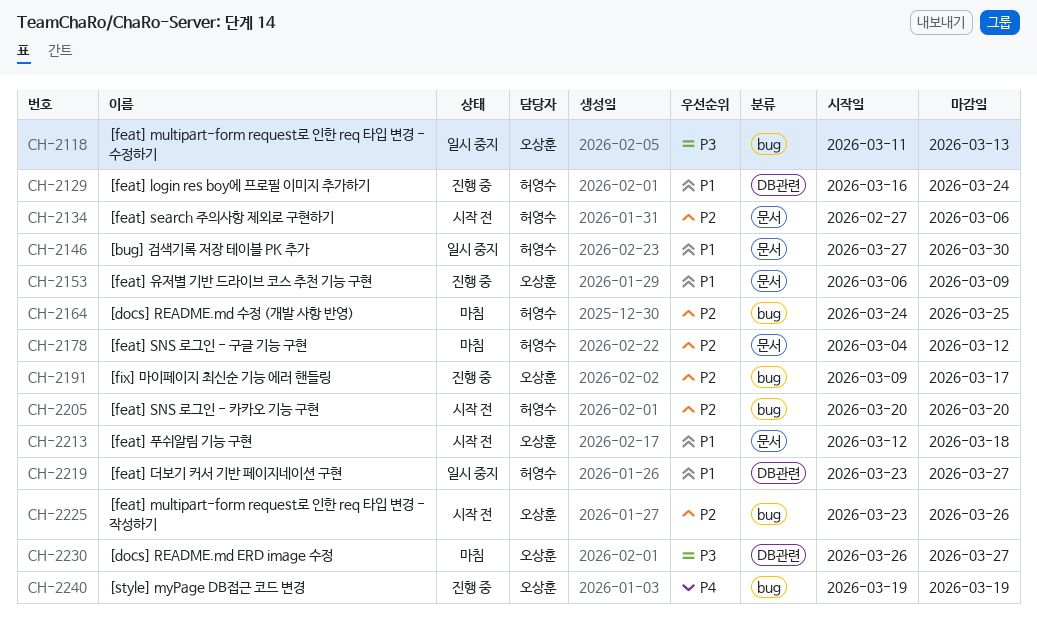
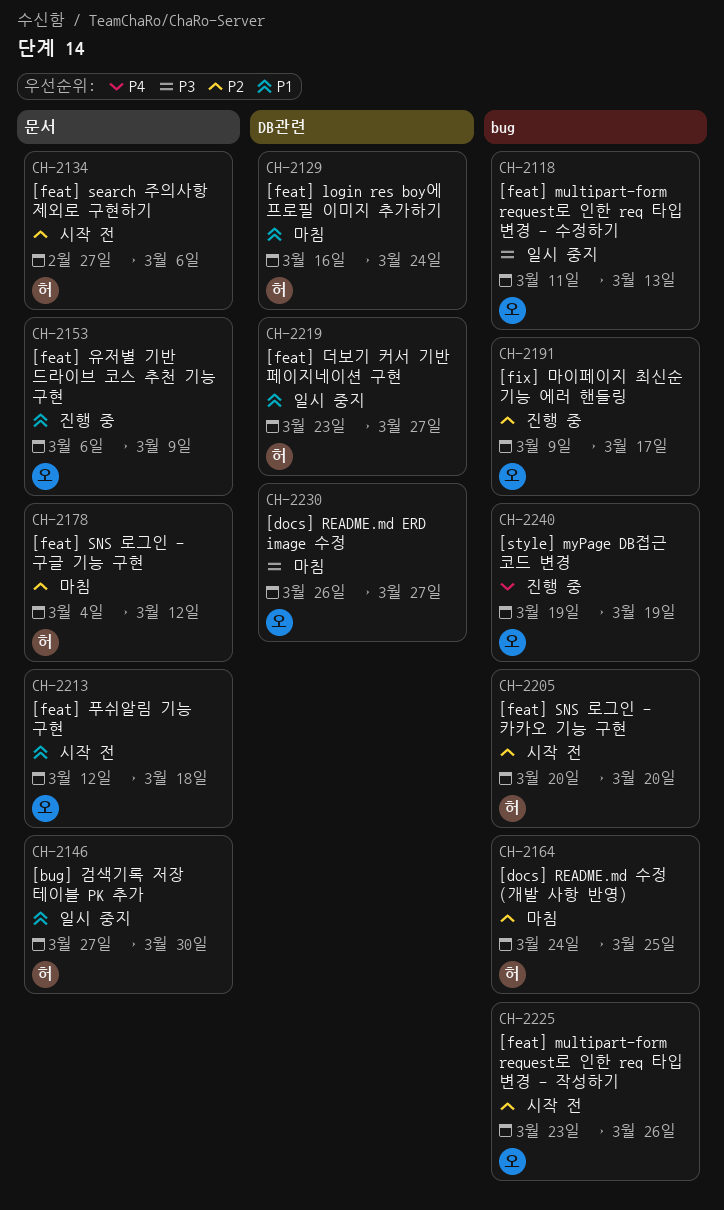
CH-2129, status: 진행 중 -> 마침

